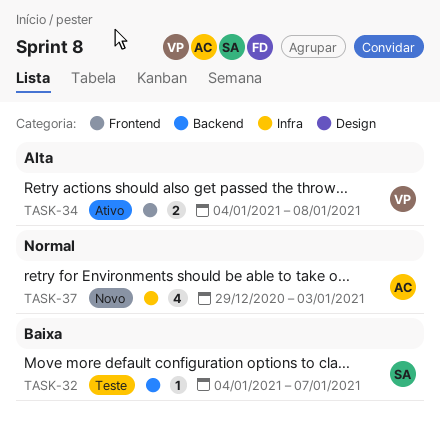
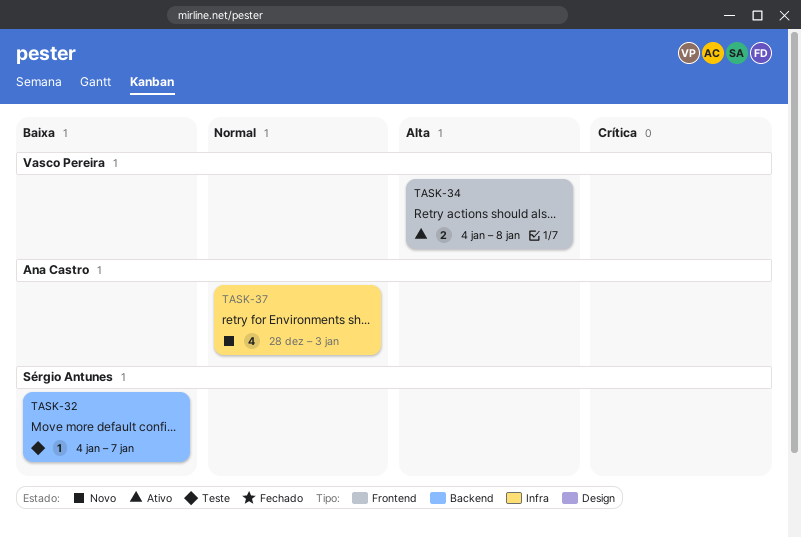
TASK-37, start: Dec 29 -> Dec 28

